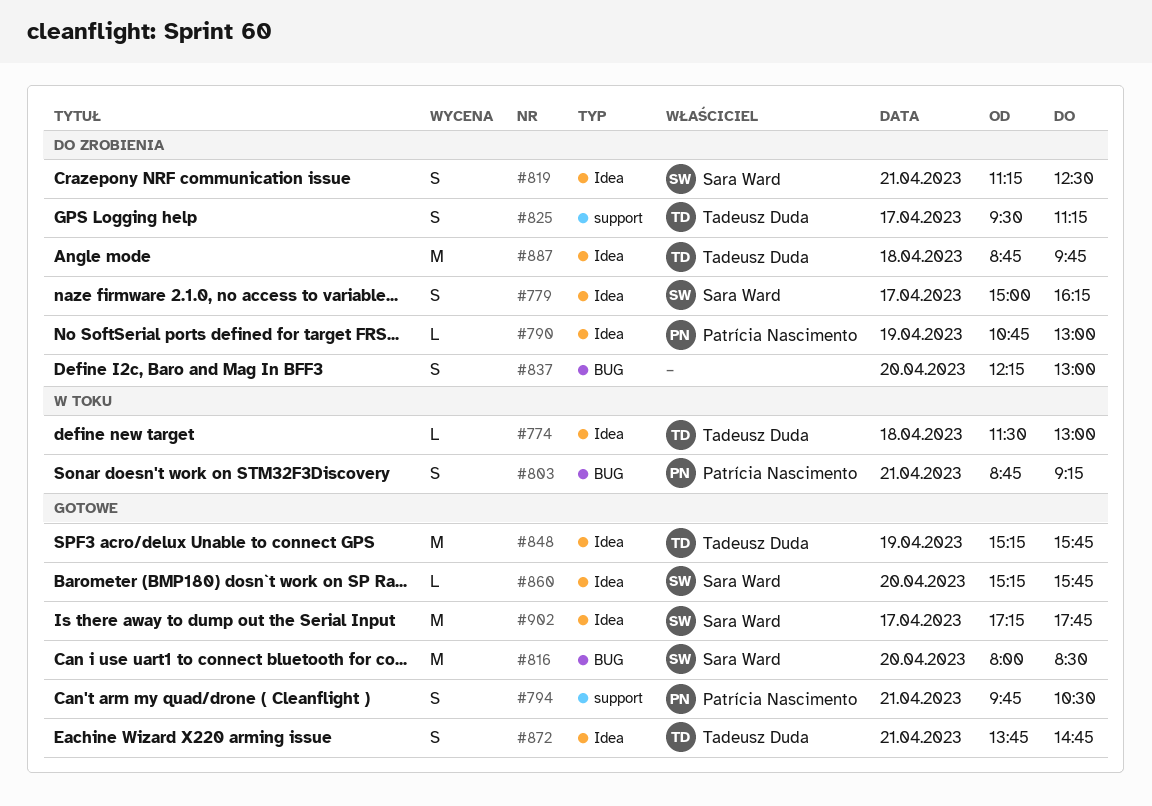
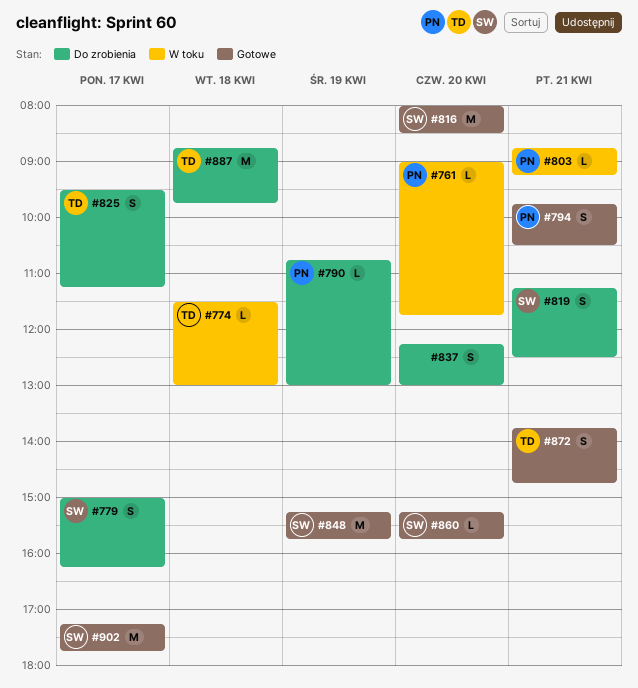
#761: none -> present
#803, estimate: S -> L
#848, owner: Tadeusz Duda -> Sara Ward

